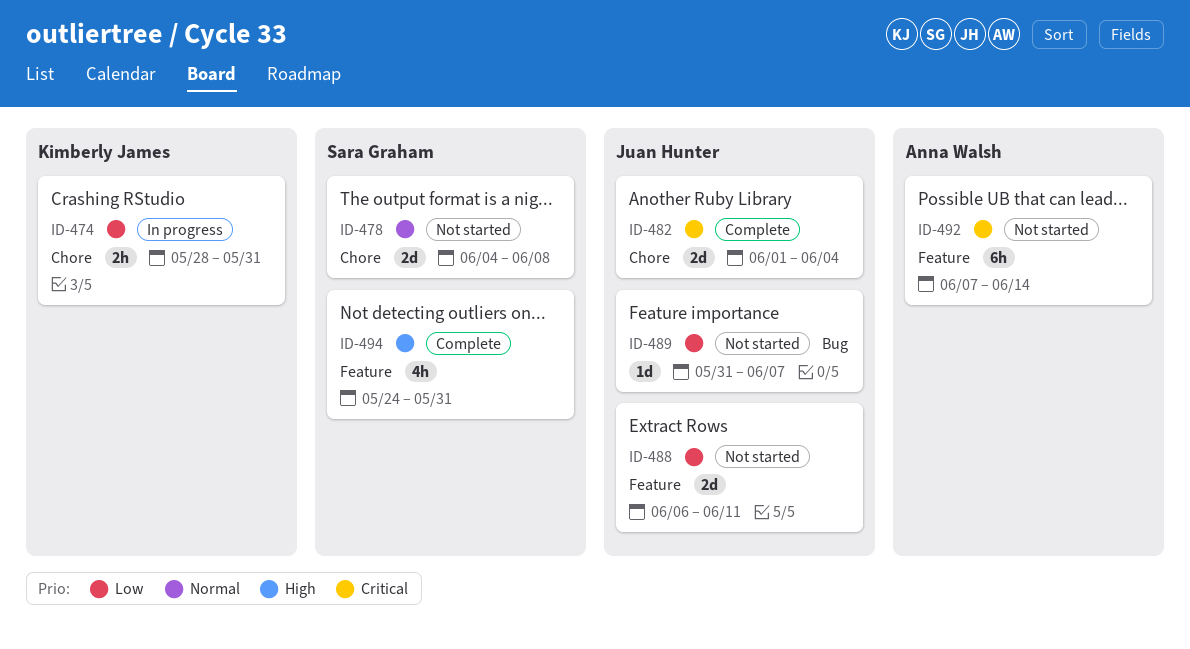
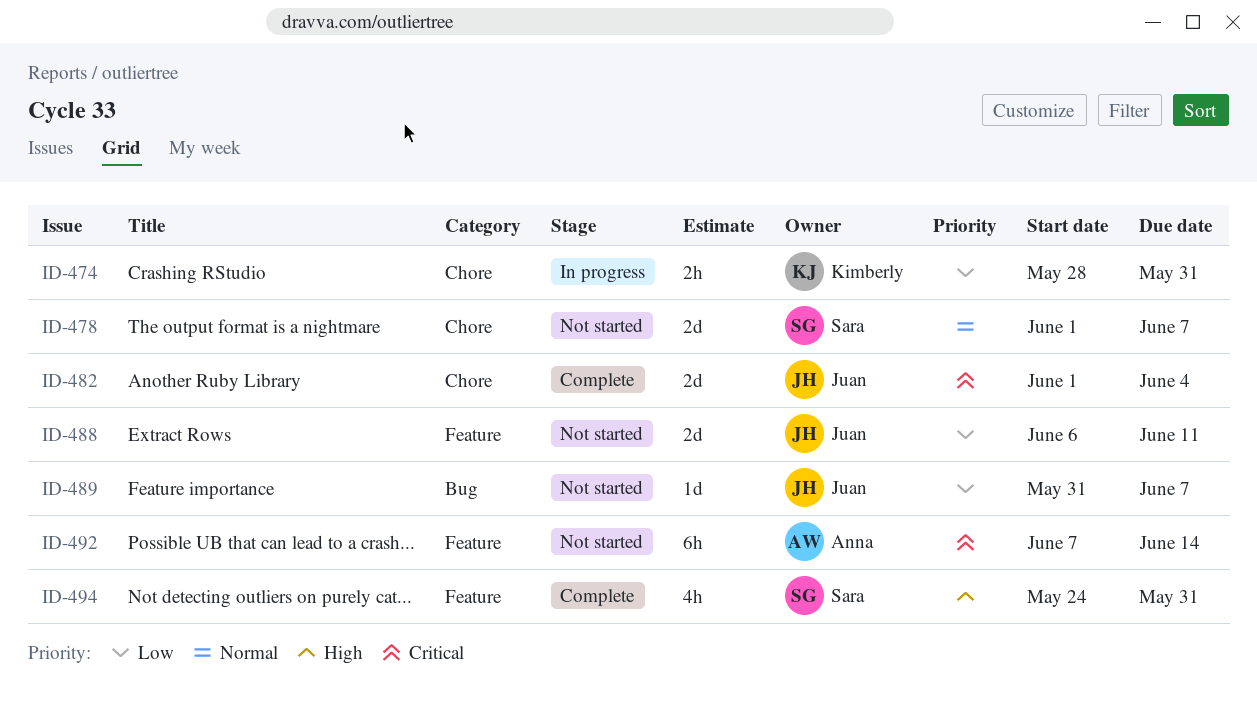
ID-478, start: Jun 4 -> Jun 1
ID-478, due: Jun 8 -> Jun 7

